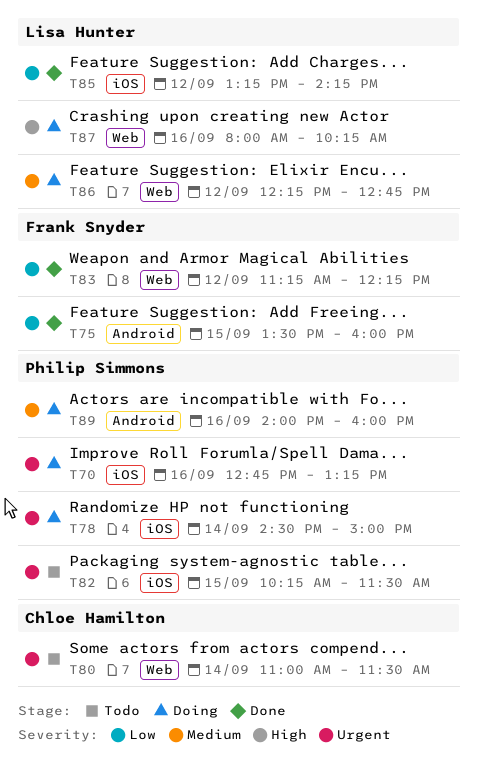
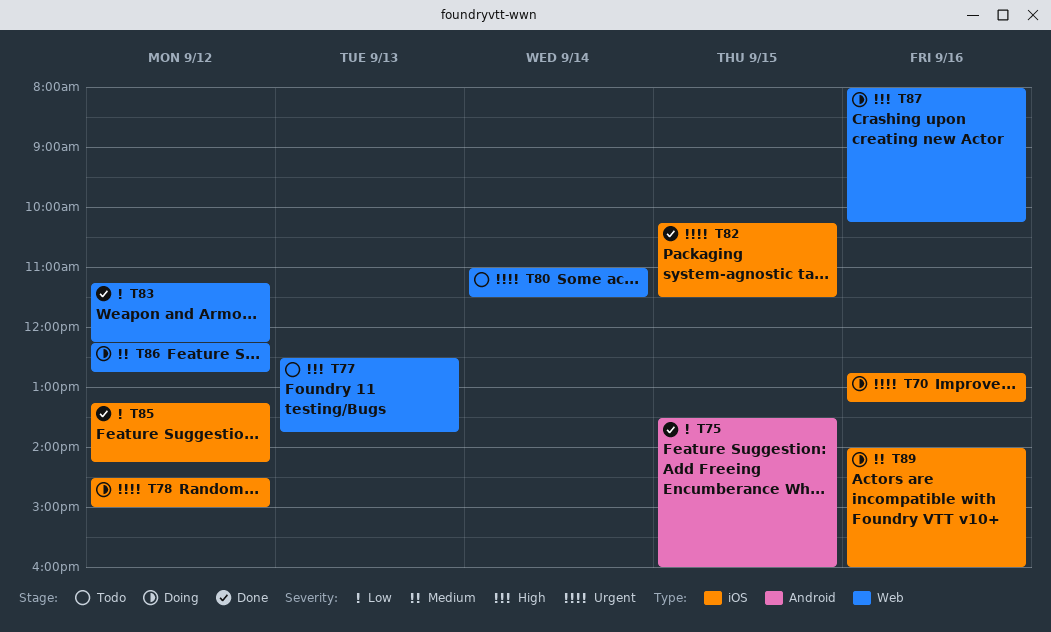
T77: none -> present
T78, day: Sep 14 -> Sep 12
T82, status: Todo -> Done
T89, label: Android -> iOS

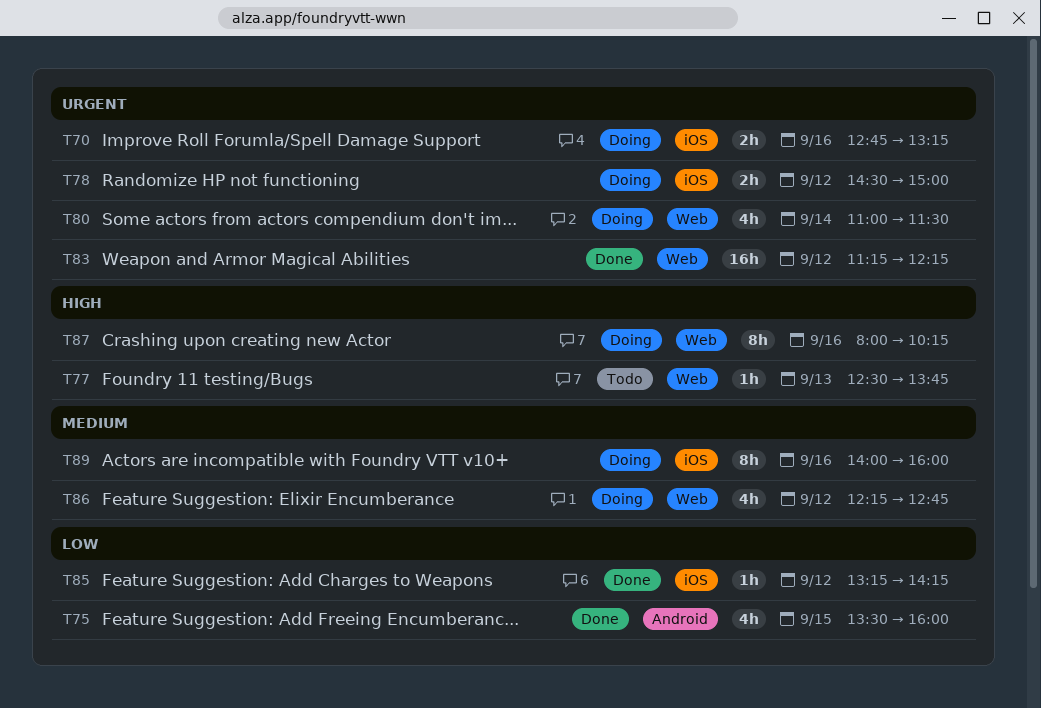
T80, status: Todo -> Doing
T82: present -> none
T83, priority: Low -> Urgent

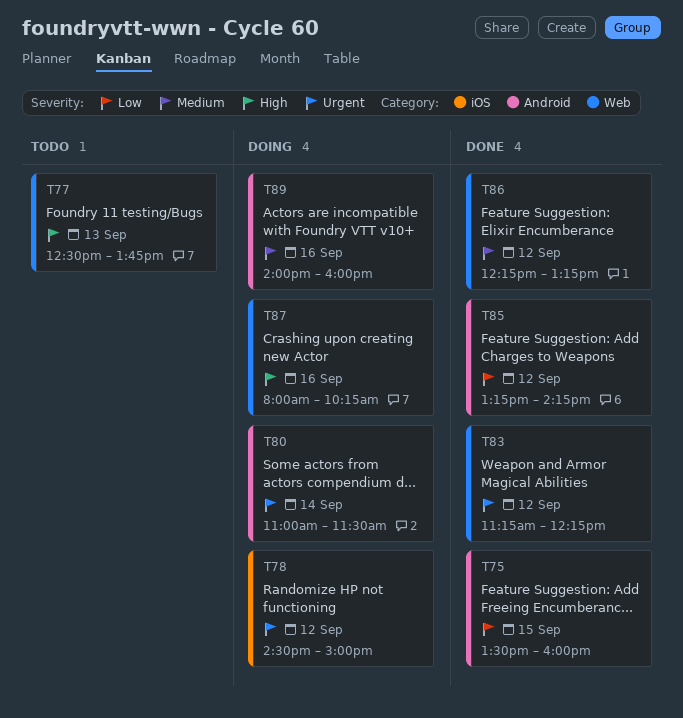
T70: present -> none
T80, label: Web -> Android
T85, label: iOS -> Android
T86, status: Doing -> Done
T86, ends: 12:45 -> 13:15
T89, label: iOS -> Android

